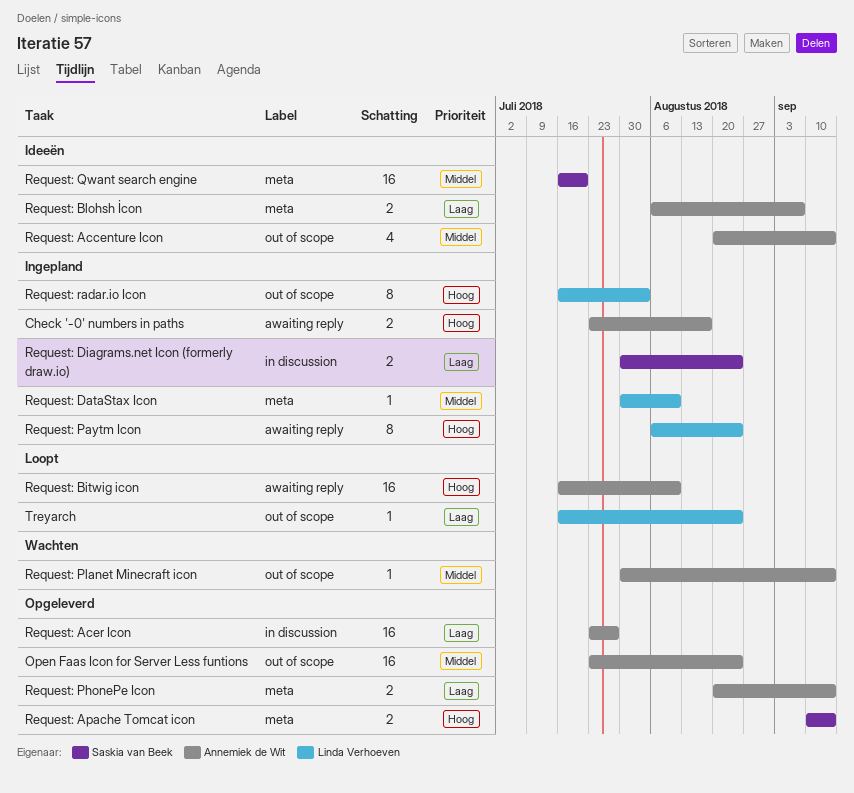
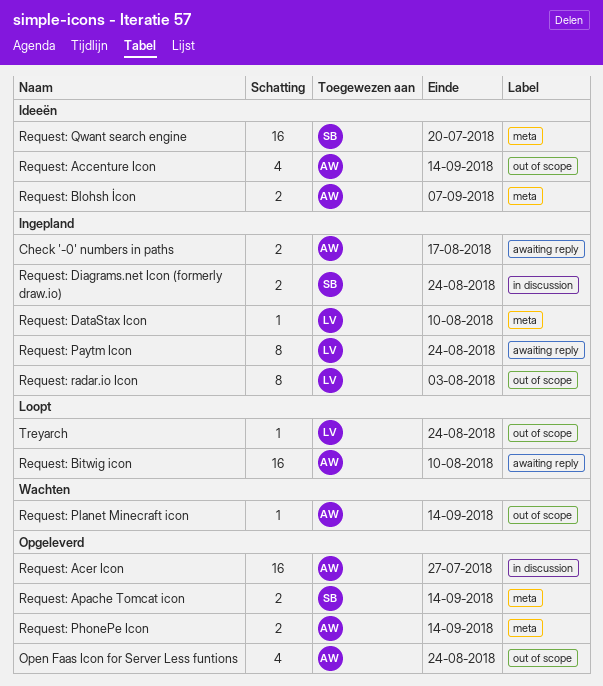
Open Faas Icon for Server Less funtions, estimate: 16 -> 4

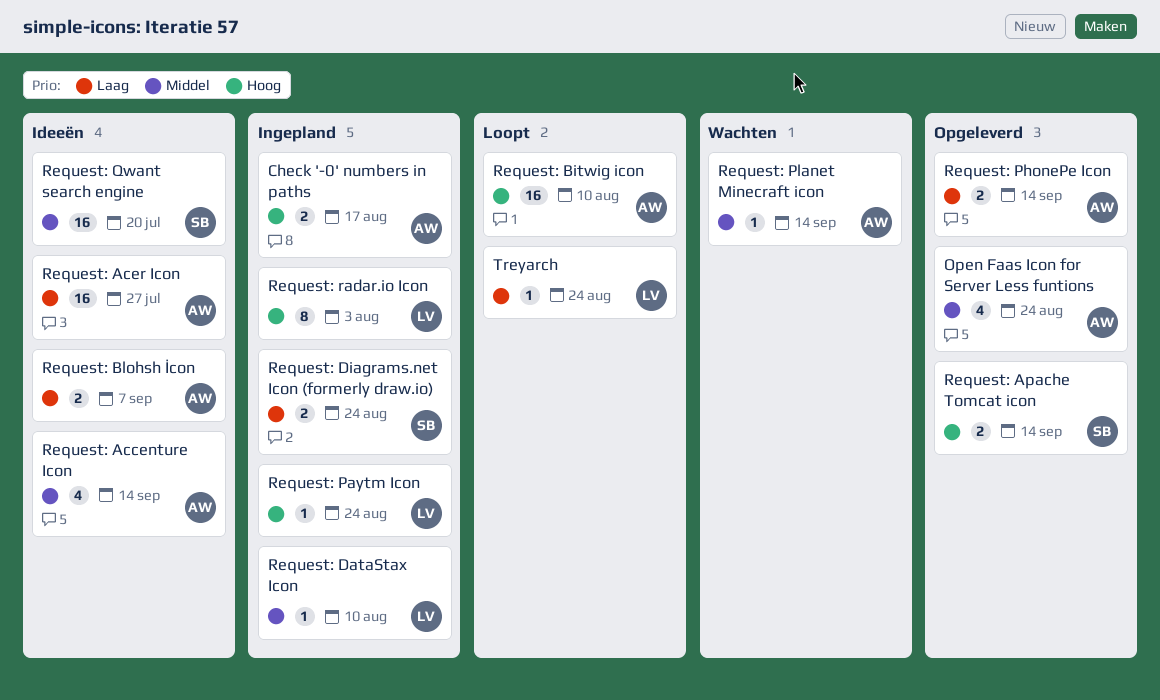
Request: Acer Icon, status: Opgeleverd -> Ideeën
Request: Paytm Icon, estimate: 8 -> 1

